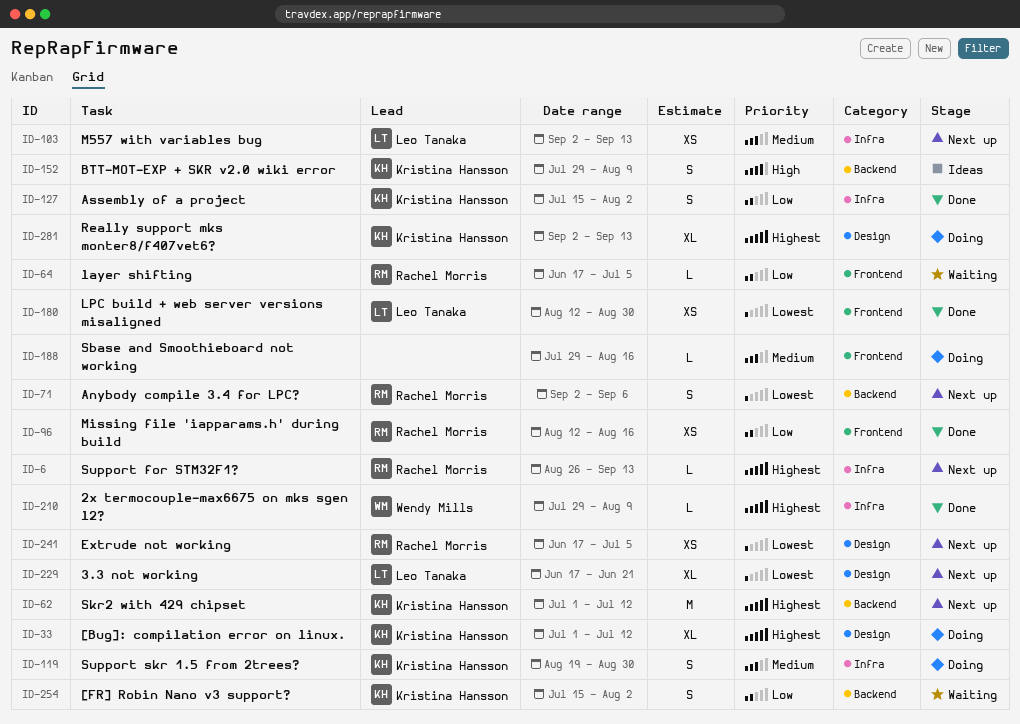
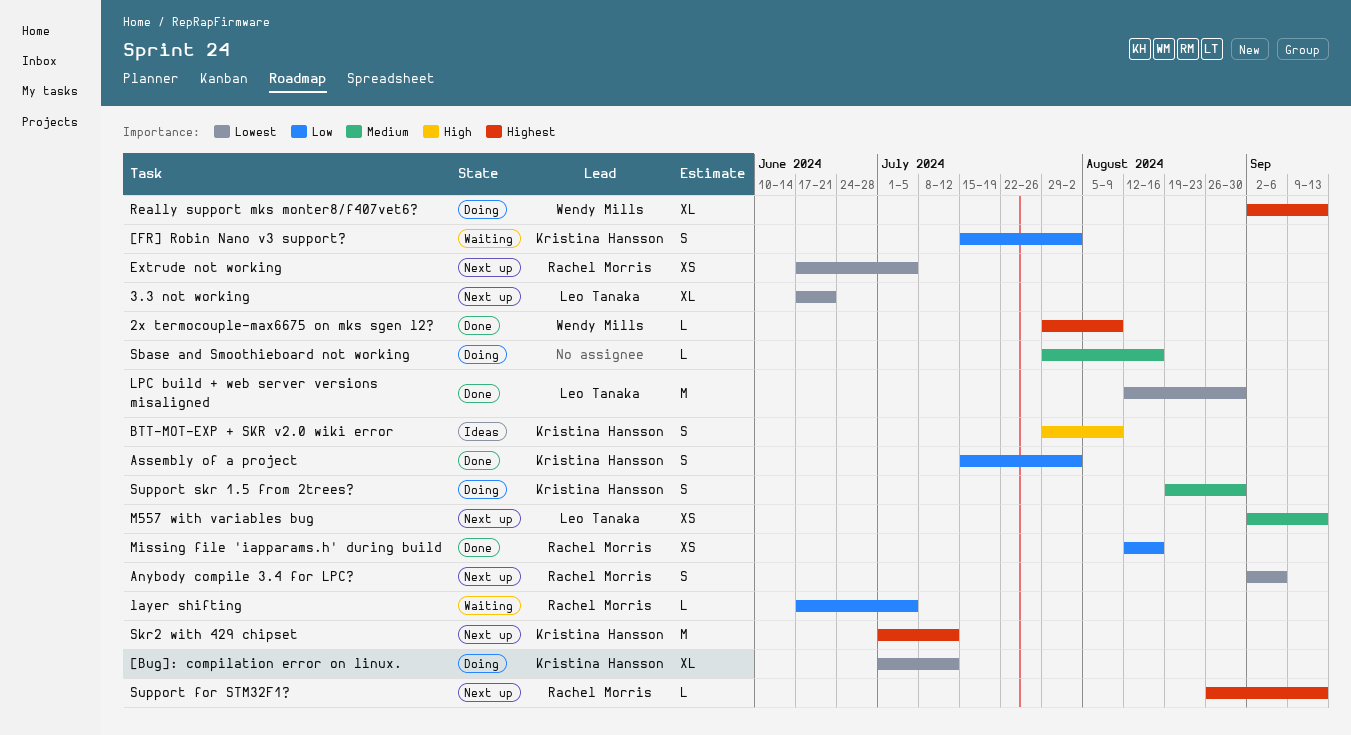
[Bug]: compilation error on linux., priority: Highest -> Lowest
LPC build + web server versions misaligned, estimate: XS -> M
Really support mks monter8/f407vet6?, owner: Kristina Hansson -> Wendy Mills

